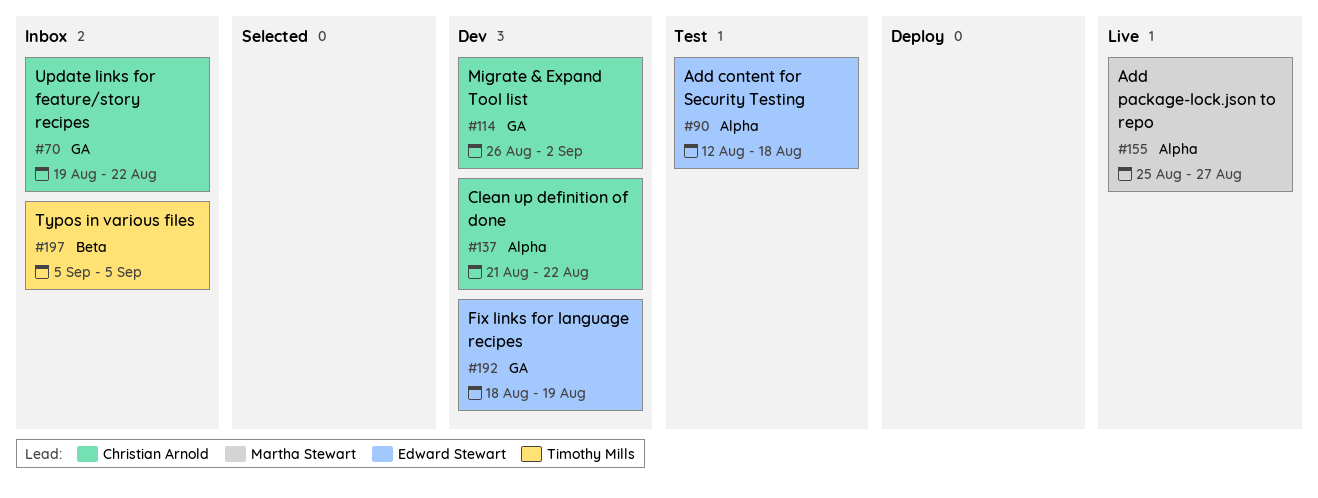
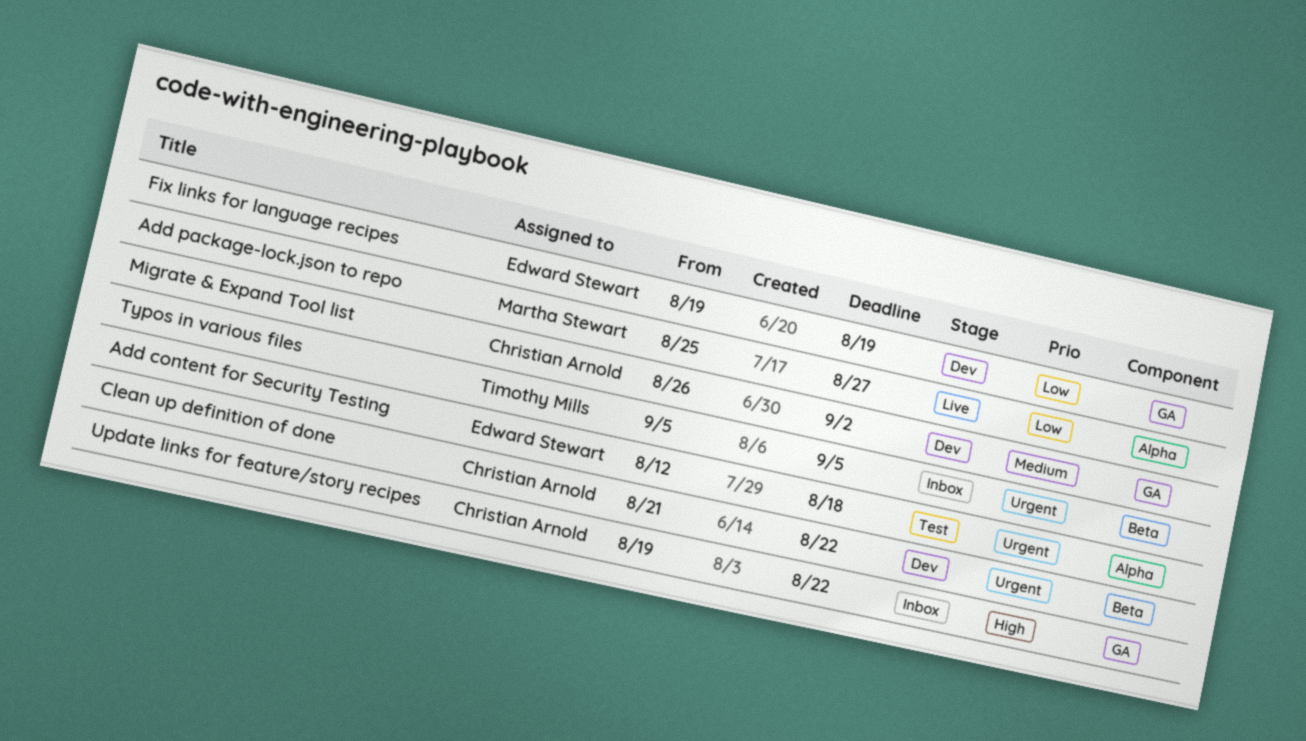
Clean up definition of done, label: Alpha -> Beta
Fix links for language recipes, start: Aug 18 -> Aug 19

